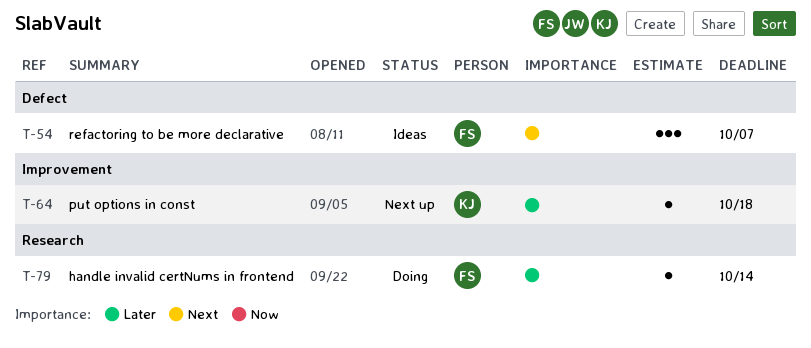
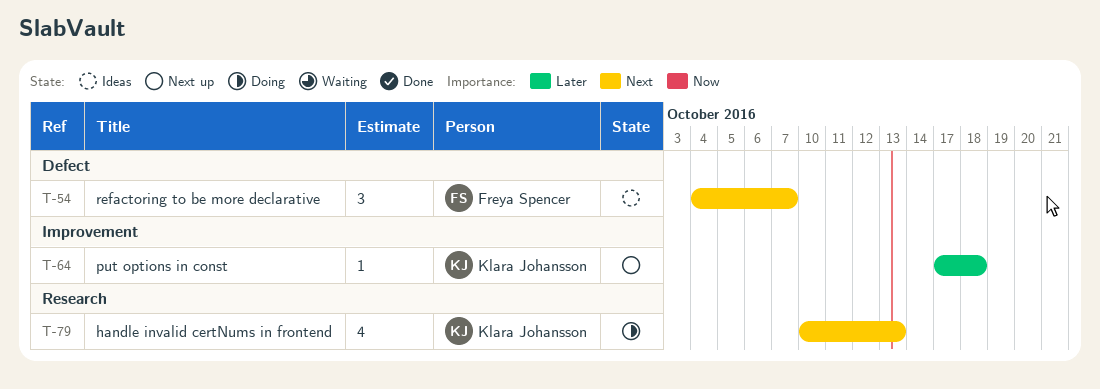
T-79, owner: Freya Spencer -> Klara Johansson
T-79, priority: Later -> Next
T-79, estimate: 1 -> 4
T-79, due: Oct 14 -> Oct 13

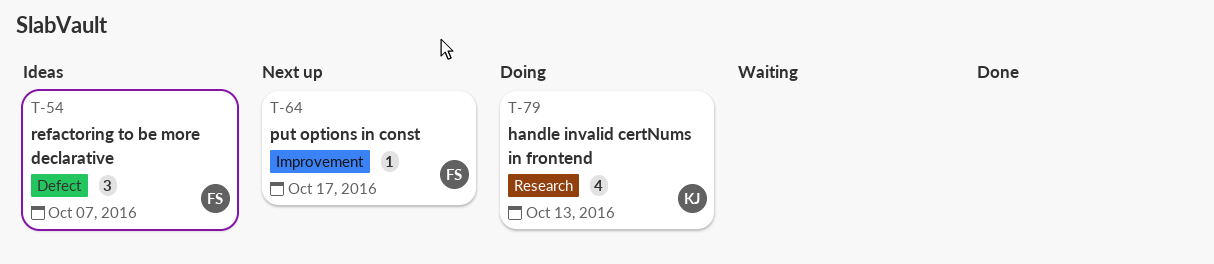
T-64, owner: Klara Johansson -> Freya Spencer
T-64, due: Oct 18 -> Oct 17

